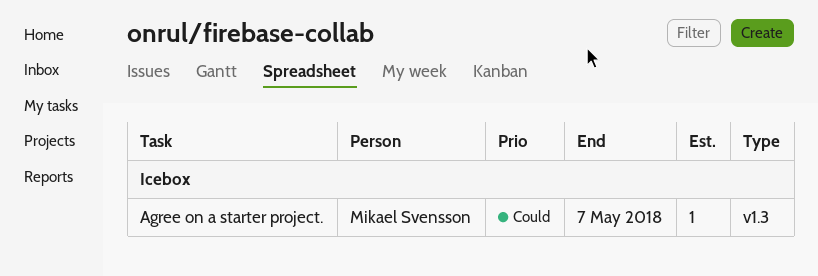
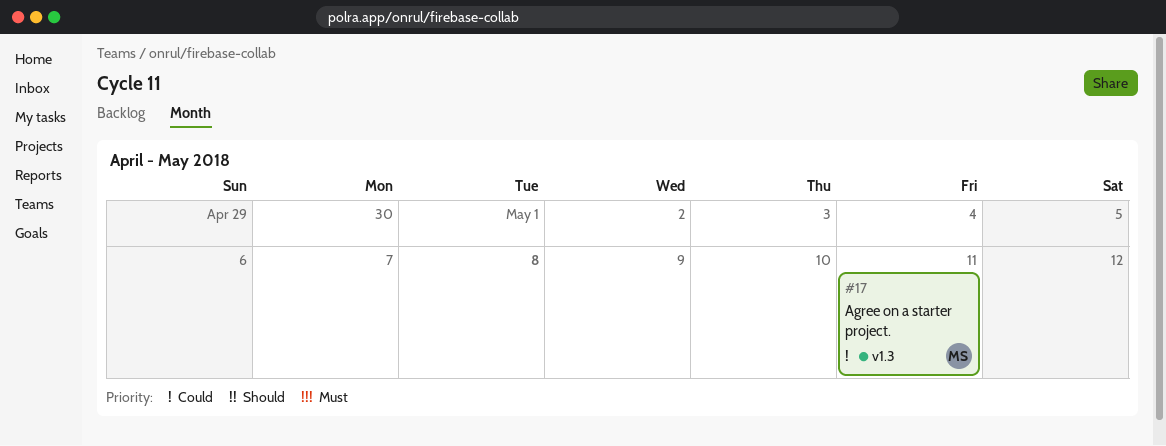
Agree on a starter project., due: May 7 -> May 11

